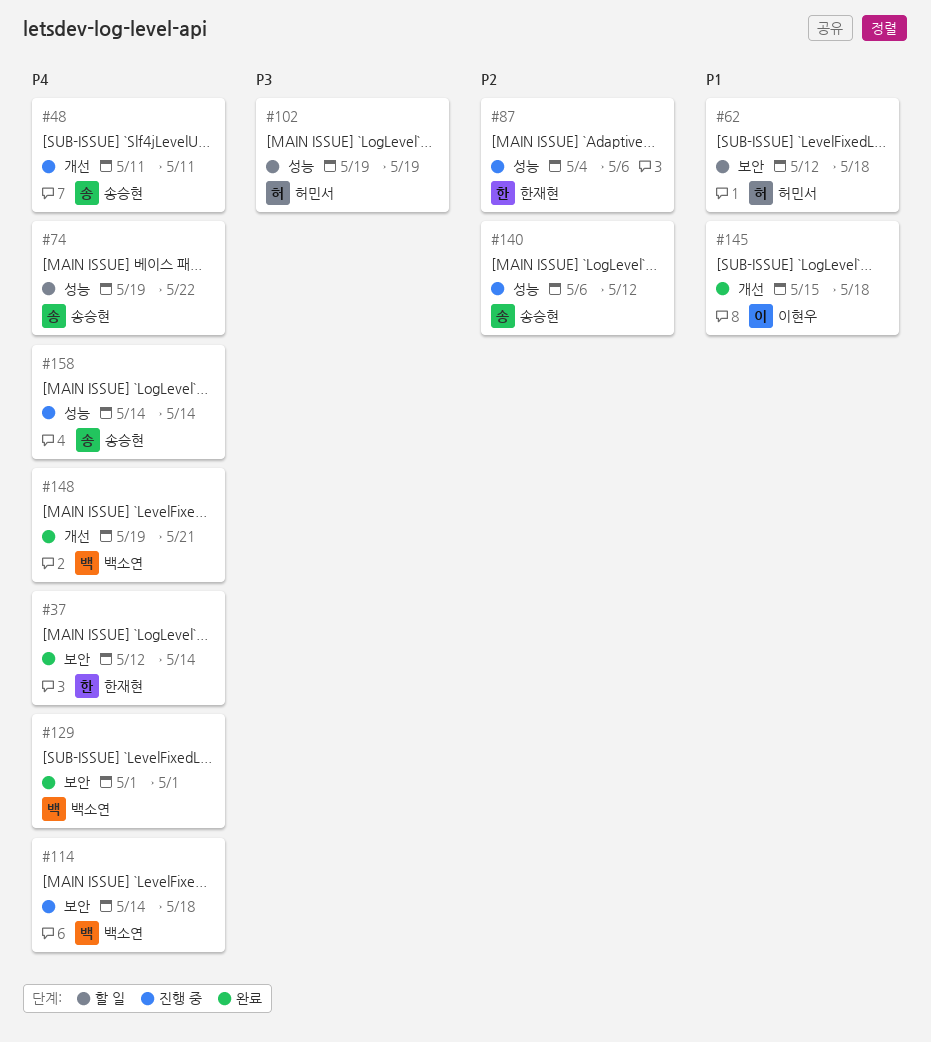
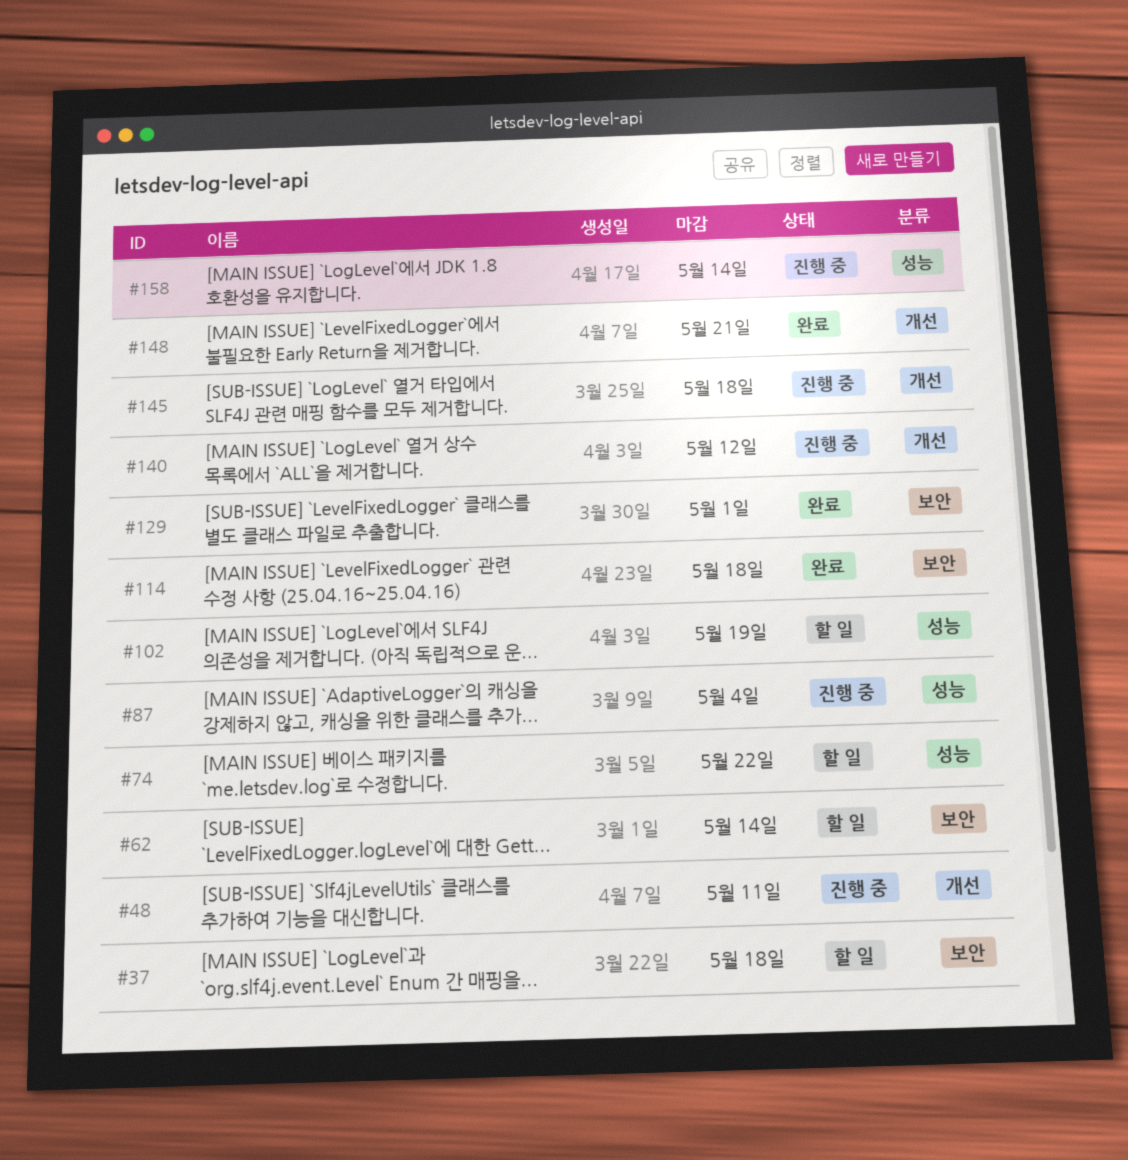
#37, status: 완료 -> 할 일
#37, due: May 14 -> May 18
#62, due: May 18 -> May 14
#87, due: May 6 -> May 4
#114, status: 진행 중 -> 완료
#140, label: 성능 -> 개선
#145, status: 완료 -> 진행 중

